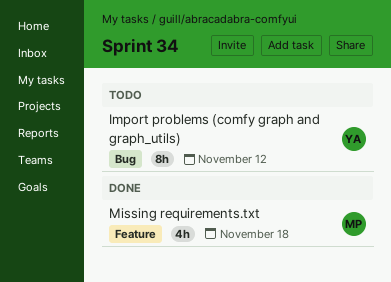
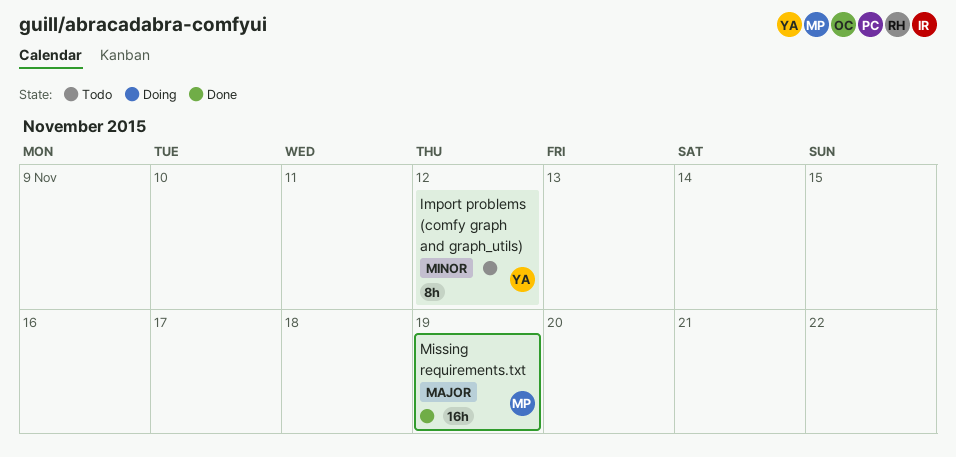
Missing requirements.txt, estimate: 4h -> 16h
Missing requirements.txt, due: Nov 18 -> Nov 19

